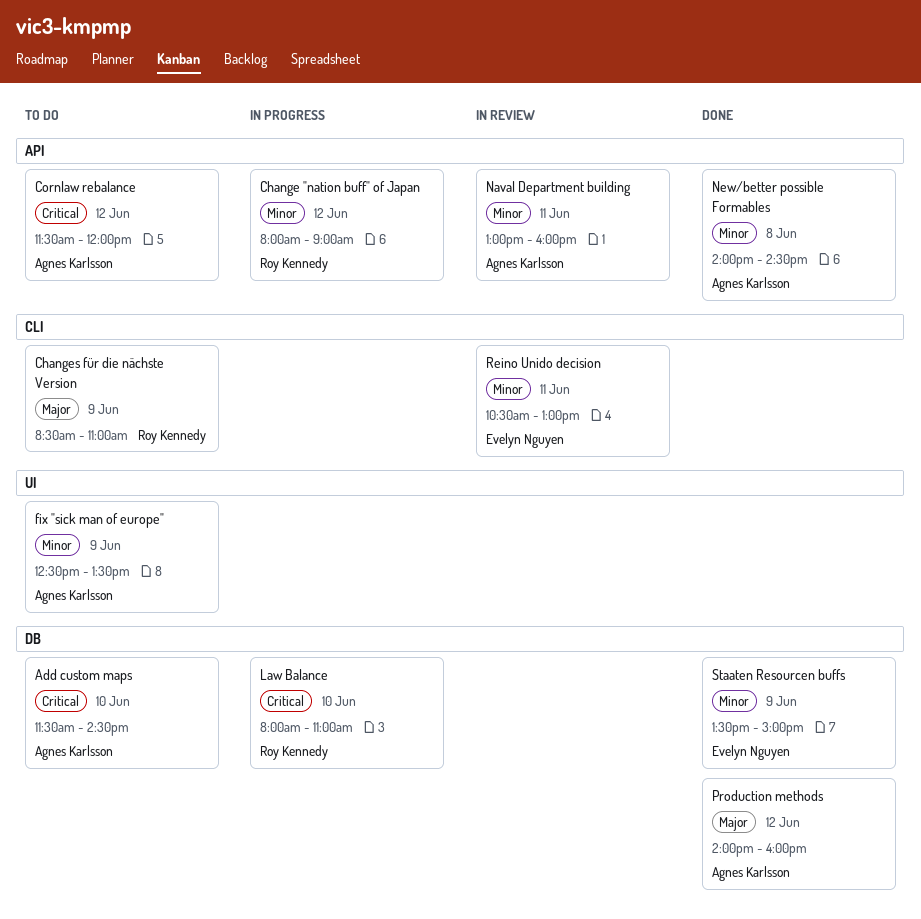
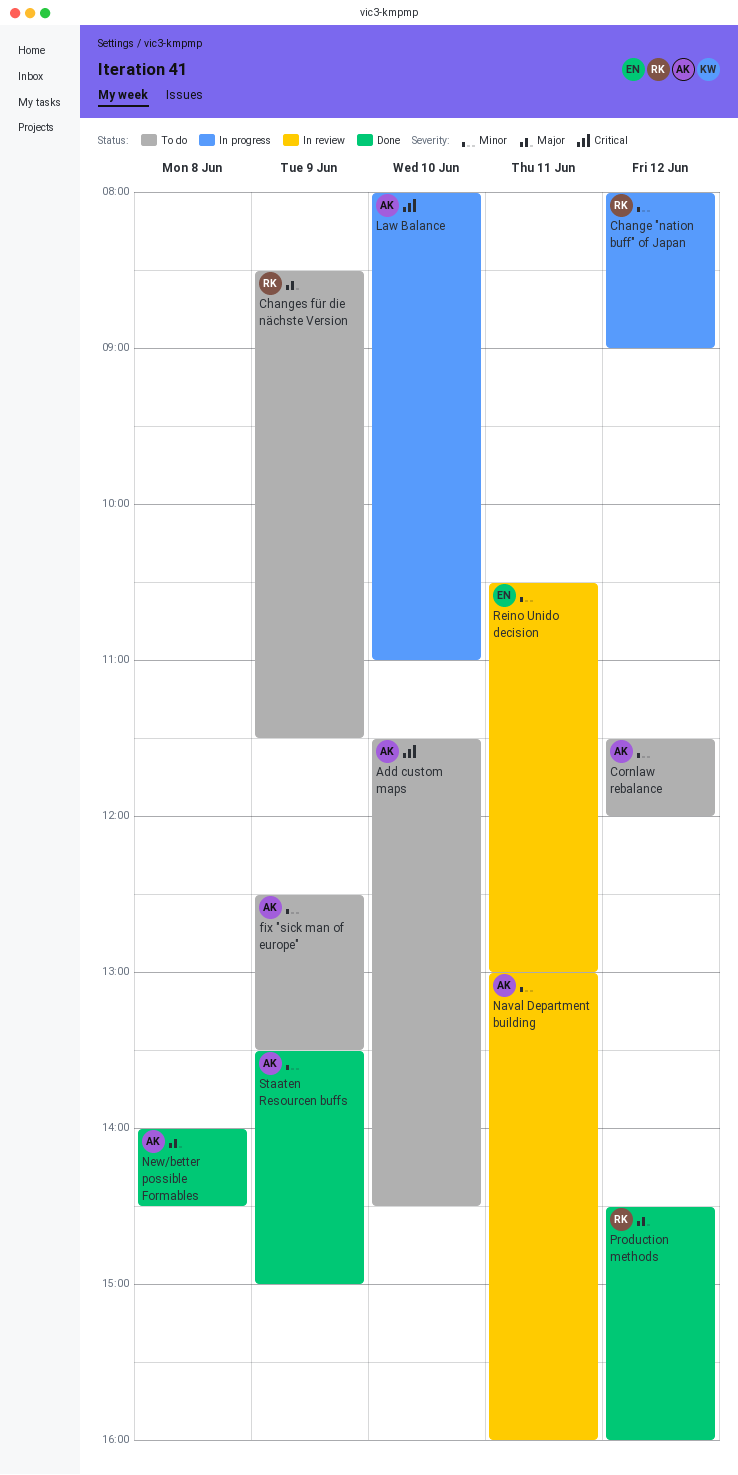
Changes für die nächste Version, ends: 11:00 -> 11:30
Cornlaw rebalance, priority: Critical -> Minor
Law Balance, owner: Roy Kennedy -> Agnes Karlsson
New/better possible Formables, priority: Minor -> Major
Production methods, owner: Agnes Karlsson -> Roy Kennedy
Production methods, begins: 14:00 -> 14:30
Staaten Resourcen buffs, owner: Evelyn Nguyen -> Agnes Karlsson

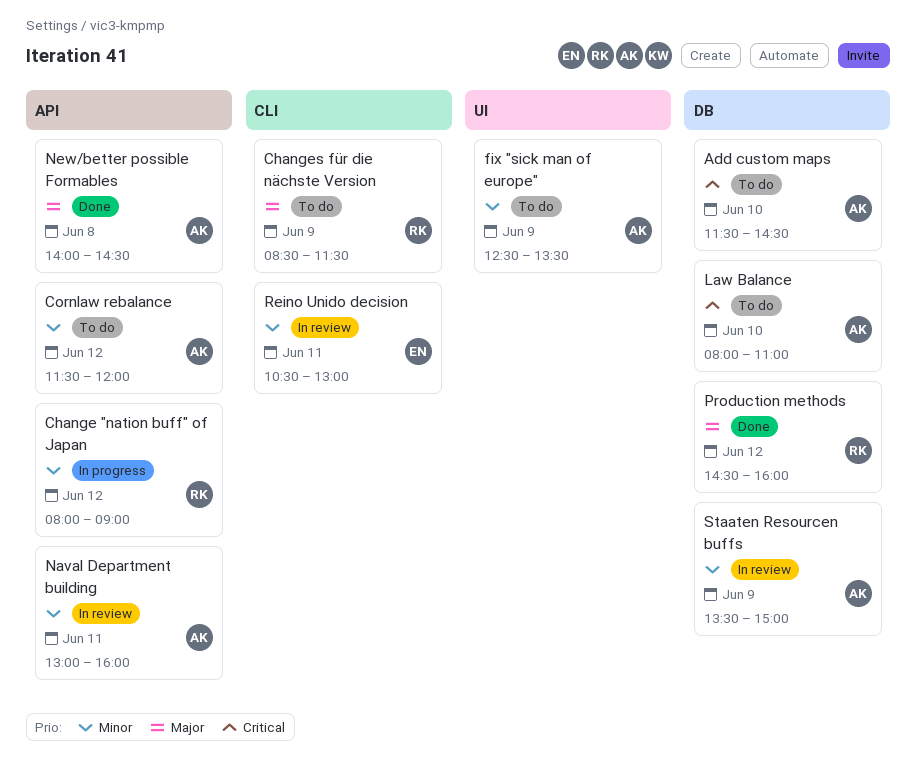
Law Balance, status: In progress -> To do
Staaten Resourcen buffs, status: Done -> In review

